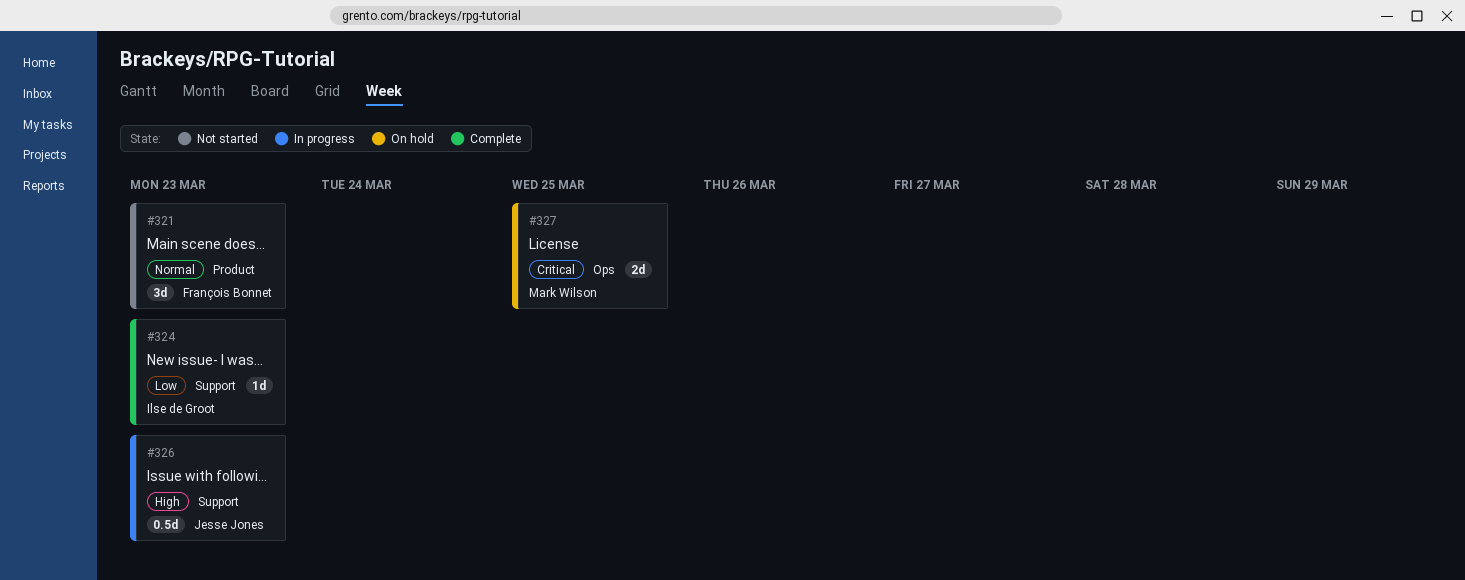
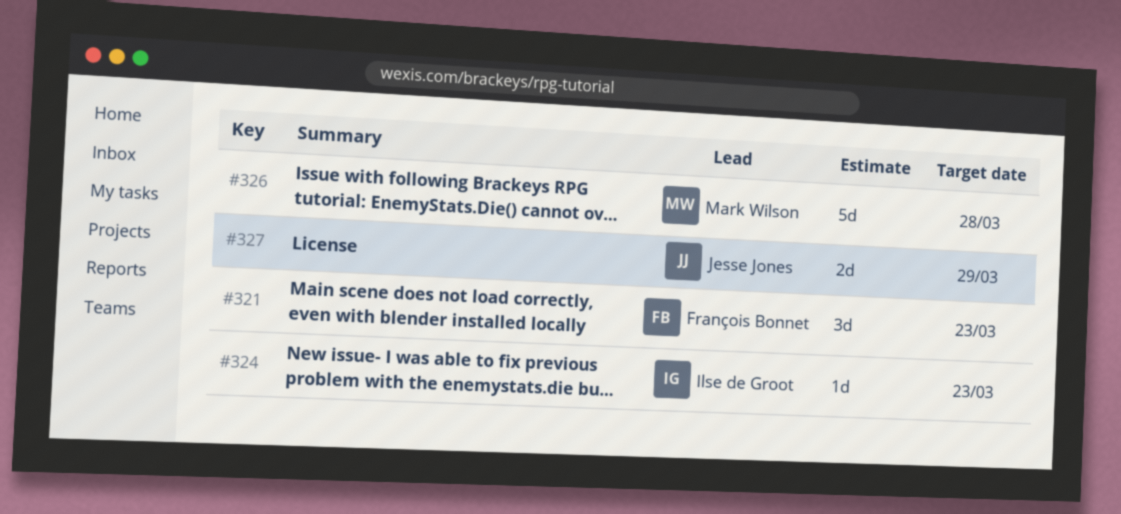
#326, owner: Jesse Jones -> Mark Wilson
#326, estimate: 0.5d -> 5d
#326, due: Mar 23 -> Mar 28
#327, owner: Mark Wilson -> Jesse Jones
#327, due: Mar 25 -> Mar 29

